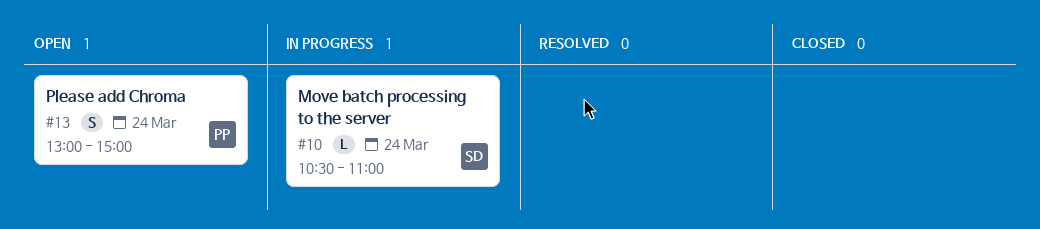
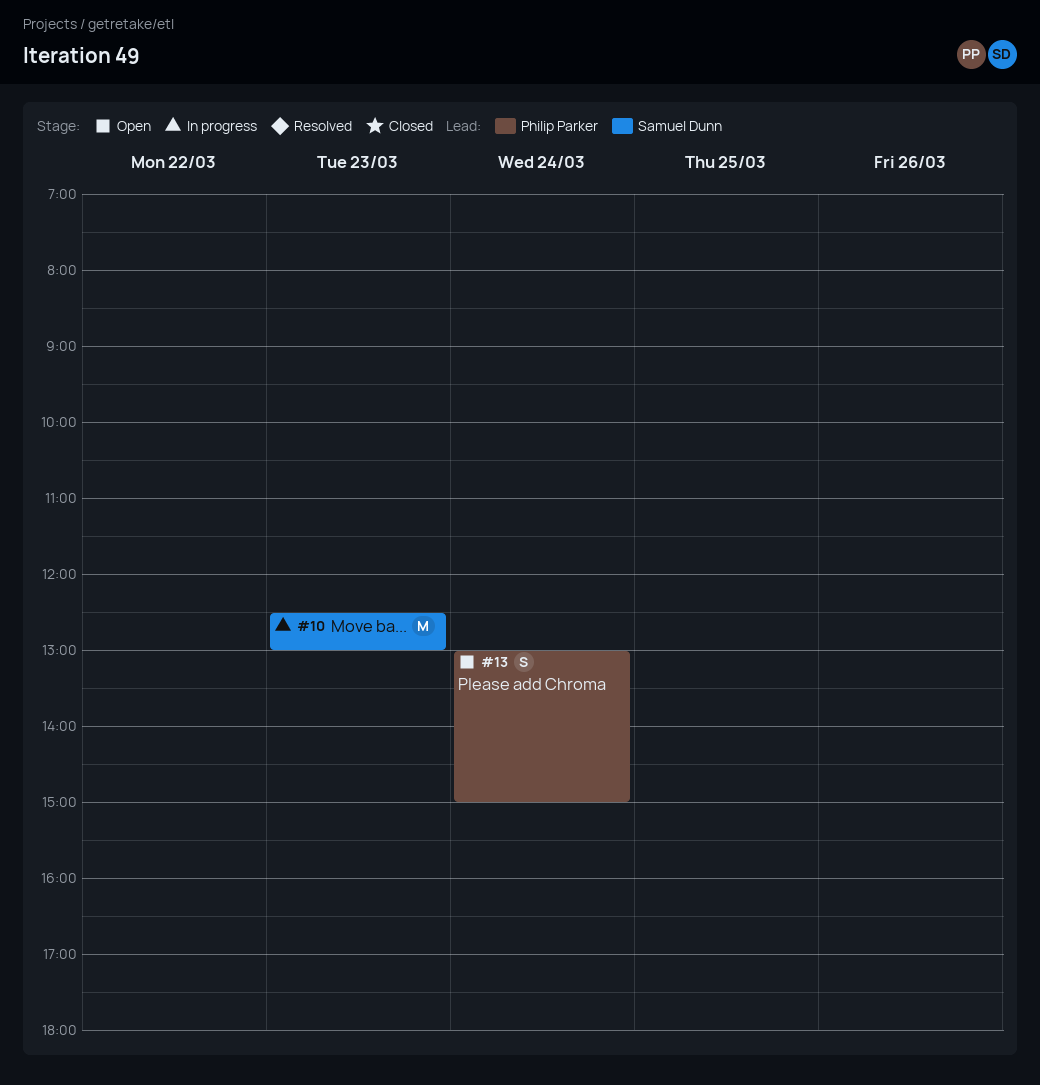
#10, estimate: L -> M
#10, day: Mar 24 -> Mar 23
#10, begins: 10:30 -> 12:30
#10, ends: 11:00 -> 13:00

